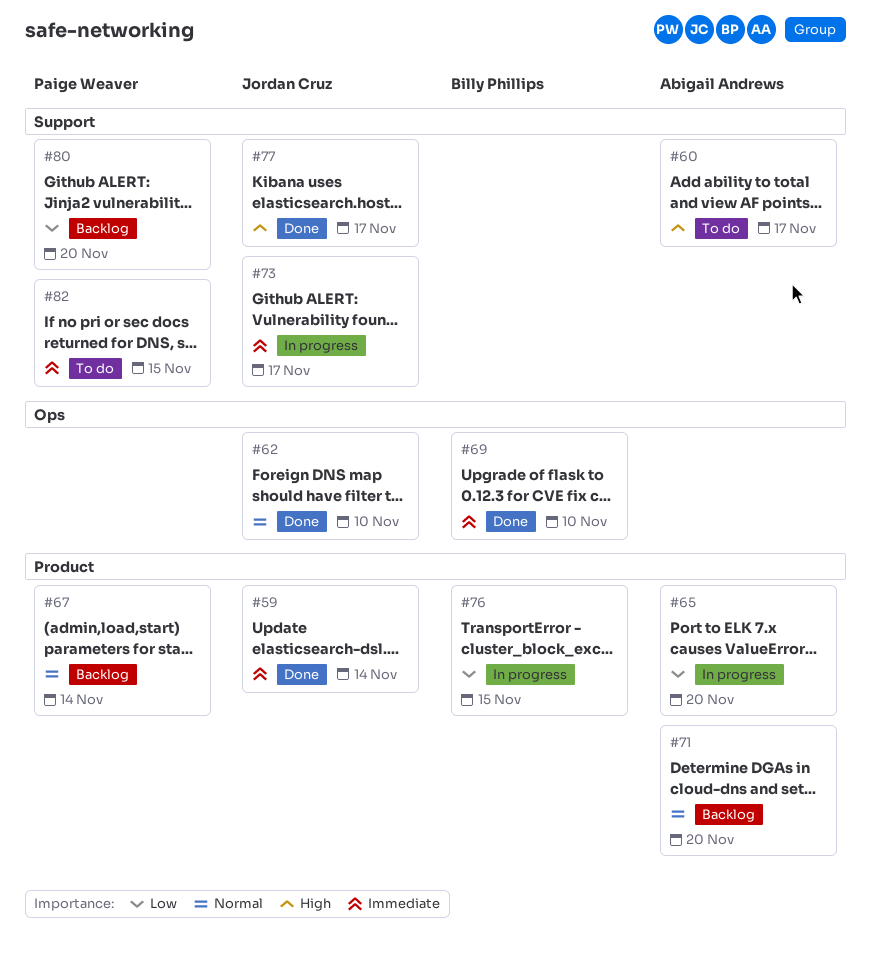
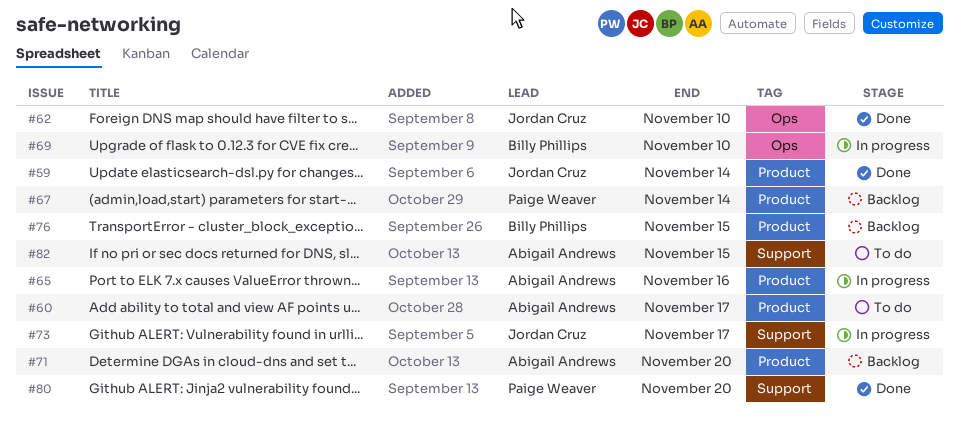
#60, label: Support -> Product
#65, due: Nov 20 -> Nov 16
#69, status: Done -> In progress
#76, status: In progress -> Backlog
#77: present -> none
#80, status: Backlog -> Done
#82, owner: Paige Weaver -> Abigail Andrews

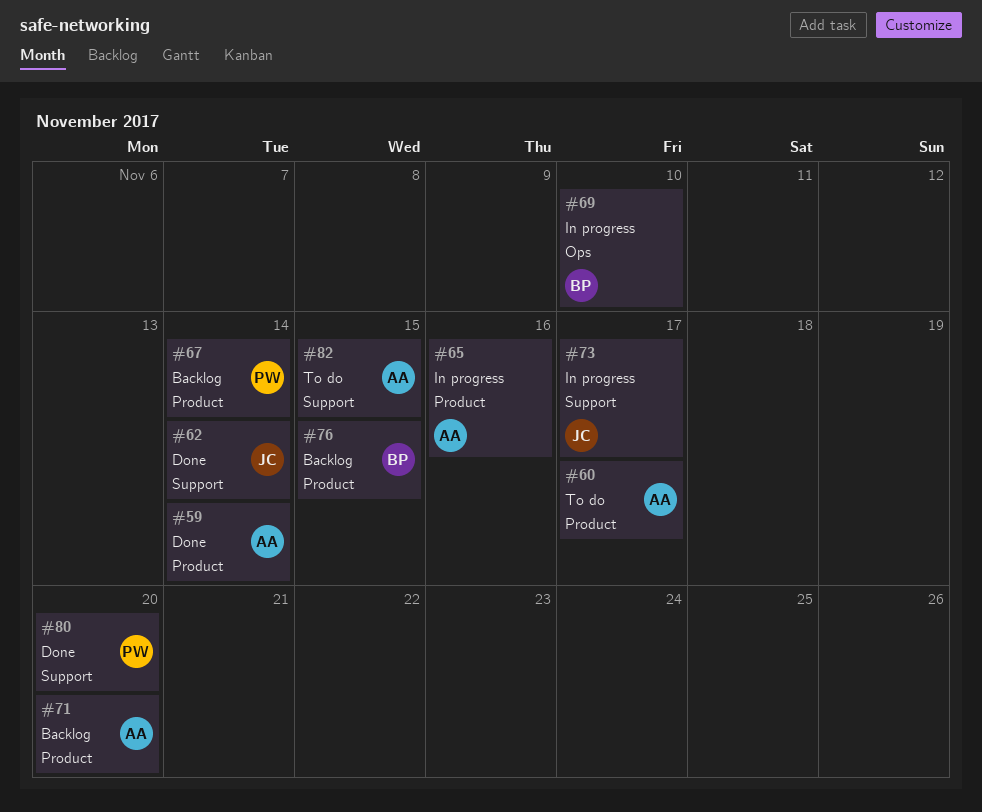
#59, owner: Jordan Cruz -> Abigail Andrews
#62, label: Ops -> Support
#62, due: Nov 10 -> Nov 14

